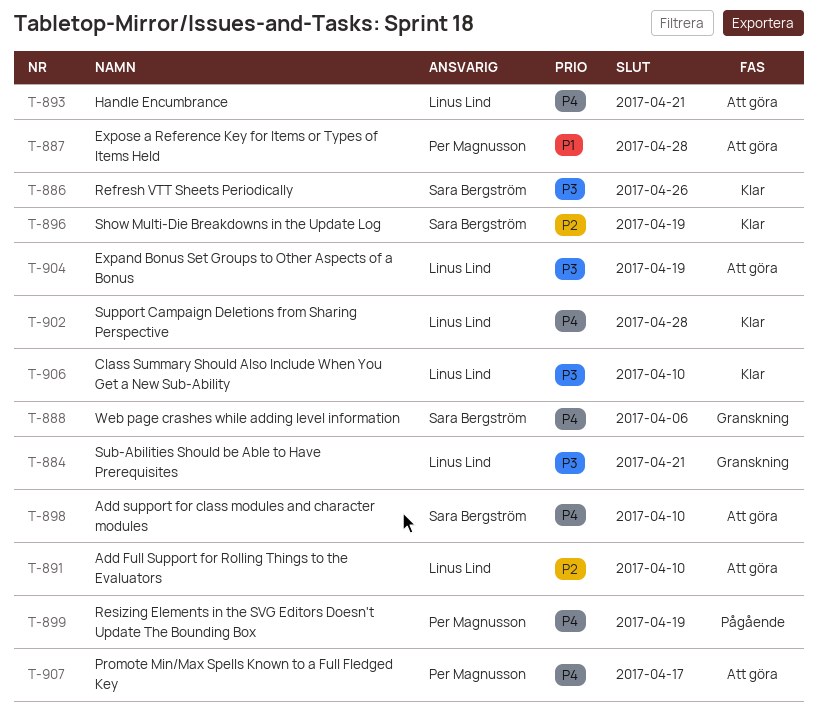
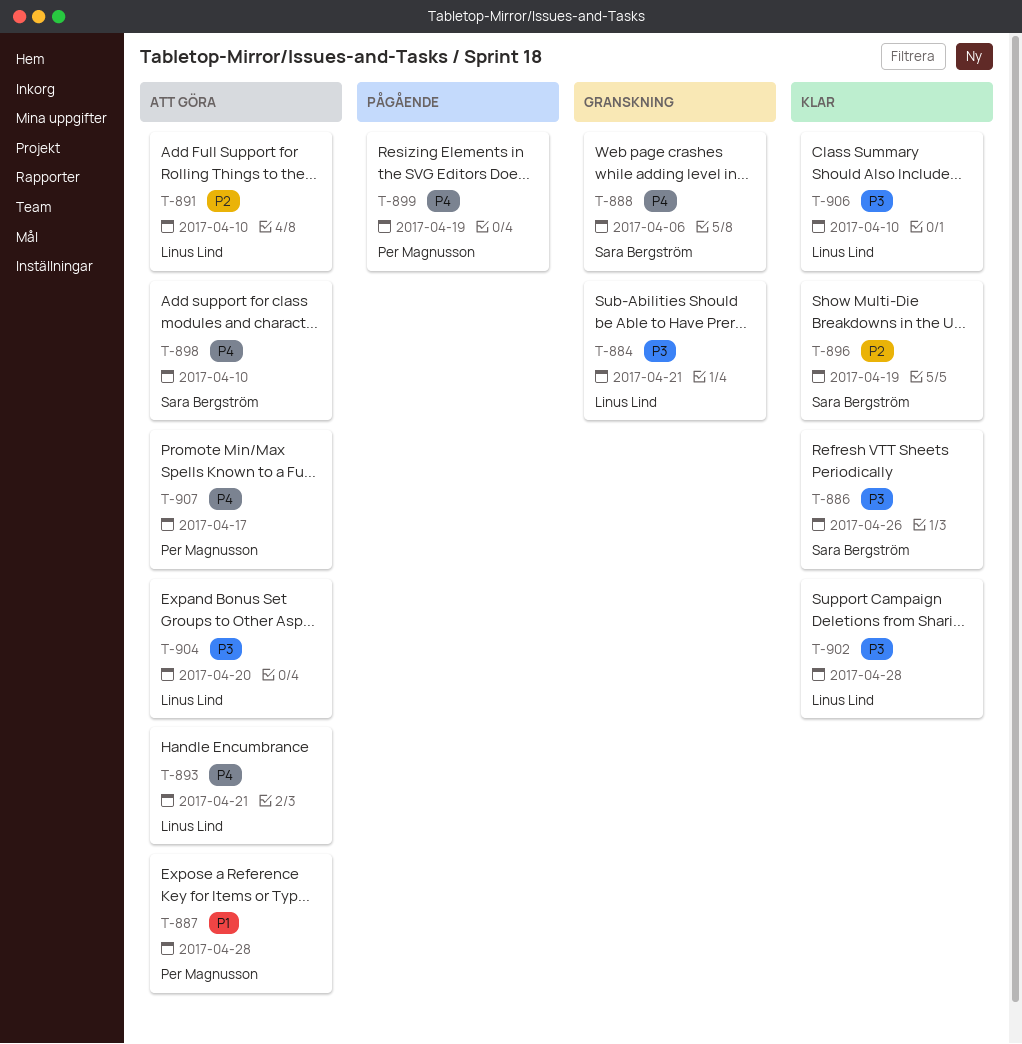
T-902, priority: P4 -> P3
T-904, due: Apr 19 -> Apr 20

